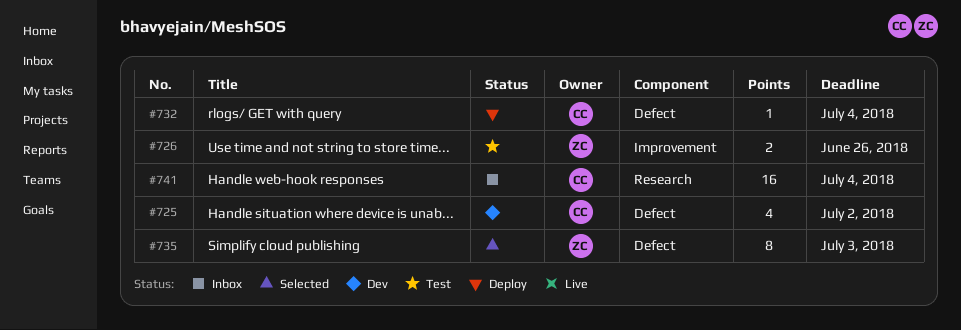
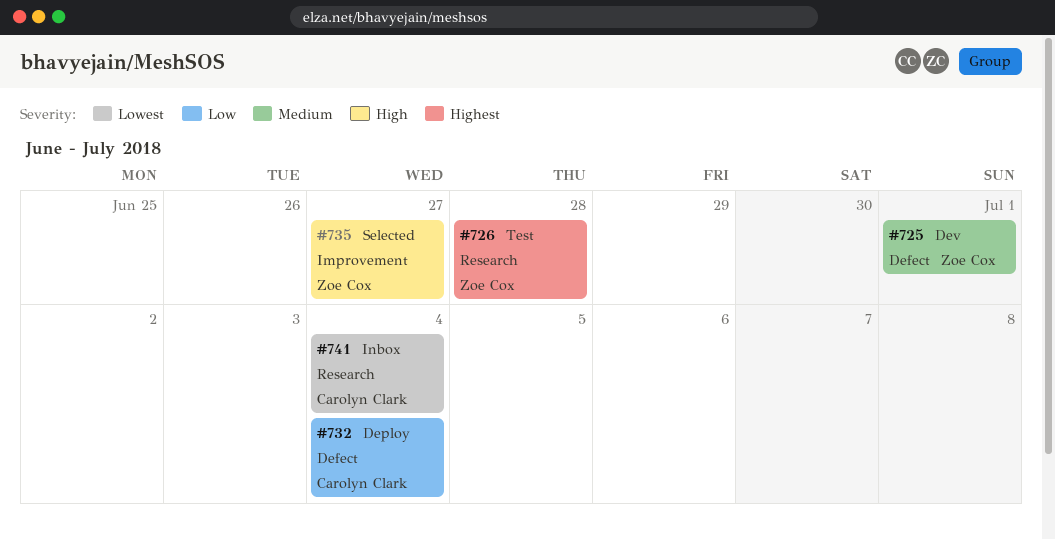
#725, owner: Carolyn Clark -> Zoe Cox
#725, due: Jul 2 -> Jul 1
#726, label: Improvement -> Research
#726, due: Jun 26 -> Jun 28
#735, label: Defect -> Improvement
#735, due: Jul 3 -> Jun 27

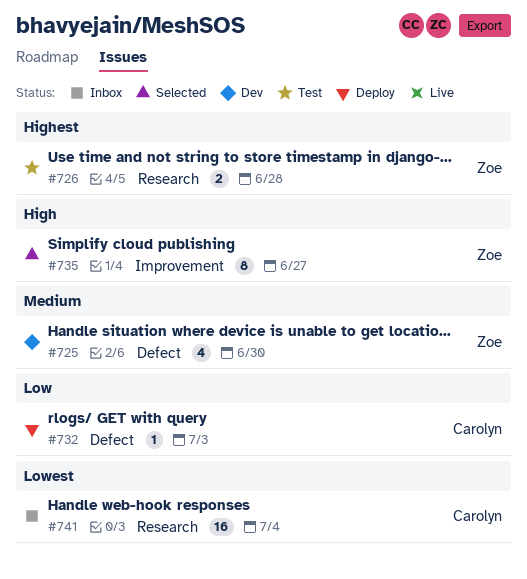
#725, due: Jul 1 -> Jun 30
#732, due: Jul 4 -> Jul 3

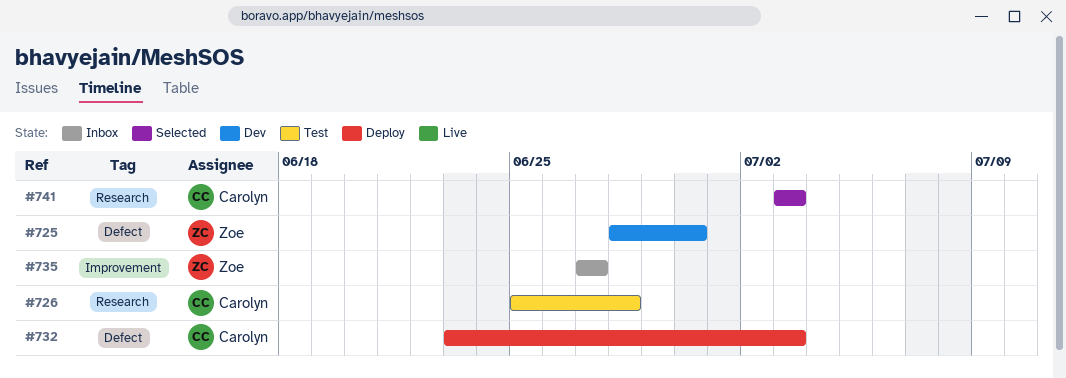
#726, owner: Zoe -> Carolyn
#735, status: Selected -> Inbox
#741, status: Inbox -> Selected
#741, due: Jul 4 -> Jul 3

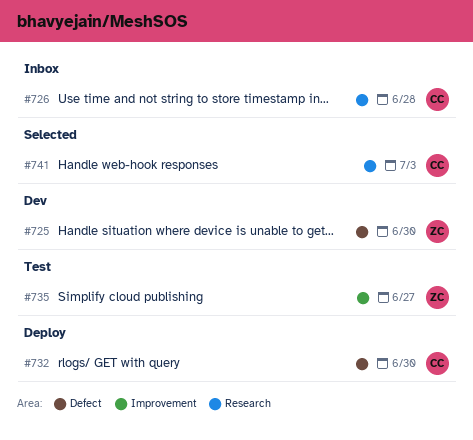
#726, status: Test -> Inbox
#732, due: Jul 3 -> Jun 30
#735, status: Inbox -> Test

